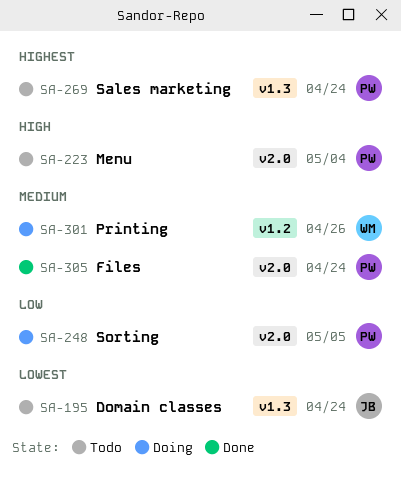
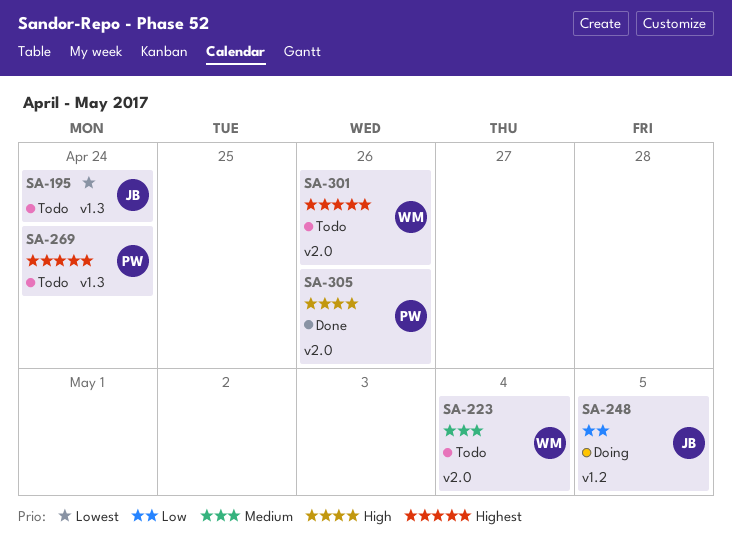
SA-223, owner: PW -> WM
SA-223, priority: High -> Medium
SA-248, owner: PW -> JB
SA-248, label: v2.0 -> v1.2
SA-301, status: Doing -> Todo
SA-301, priority: Medium -> Highest
SA-301, label: v1.2 -> v2.0
SA-305, priority: Medium -> High
SA-305, due: Apr 24 -> Apr 26

